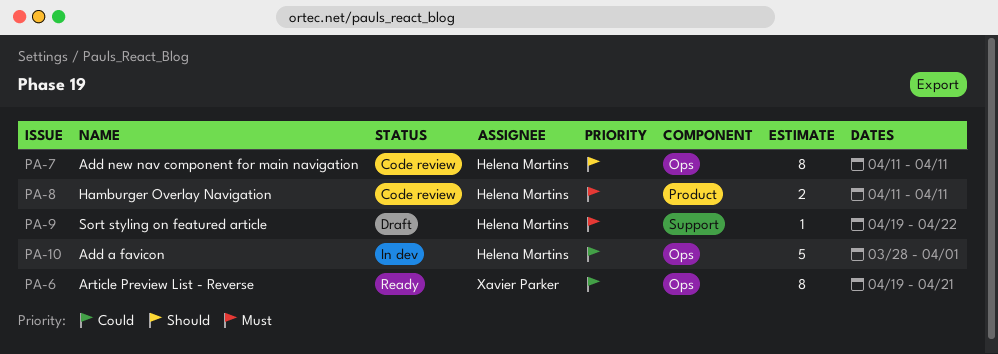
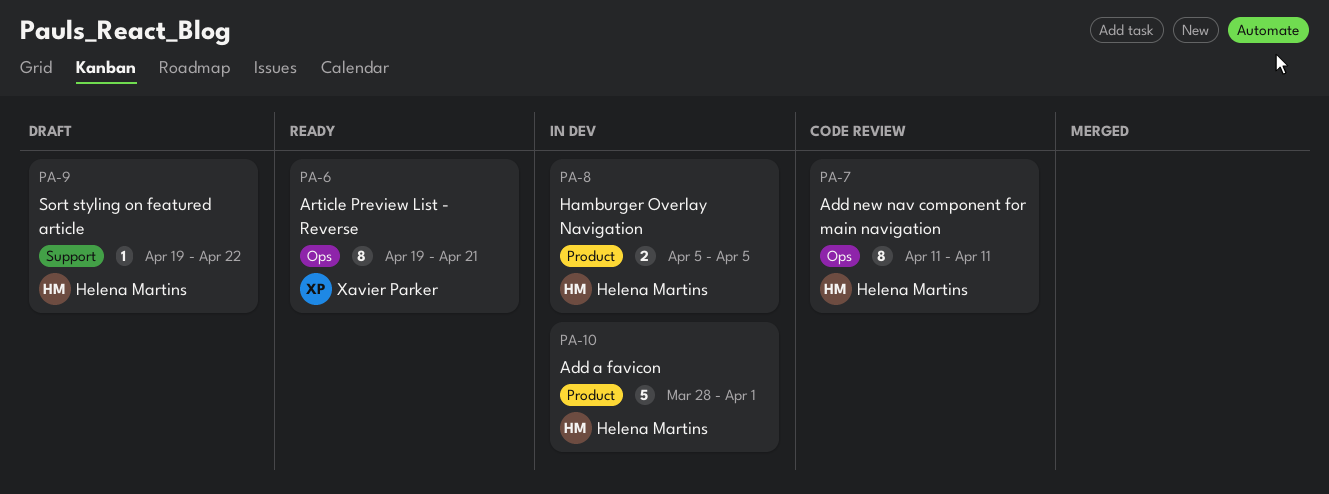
PA-8, status: Code review -> In dev
PA-8, start: Apr 11 -> Apr 5
PA-8, due: Apr 11 -> Apr 5
PA-10, label: Ops -> Product

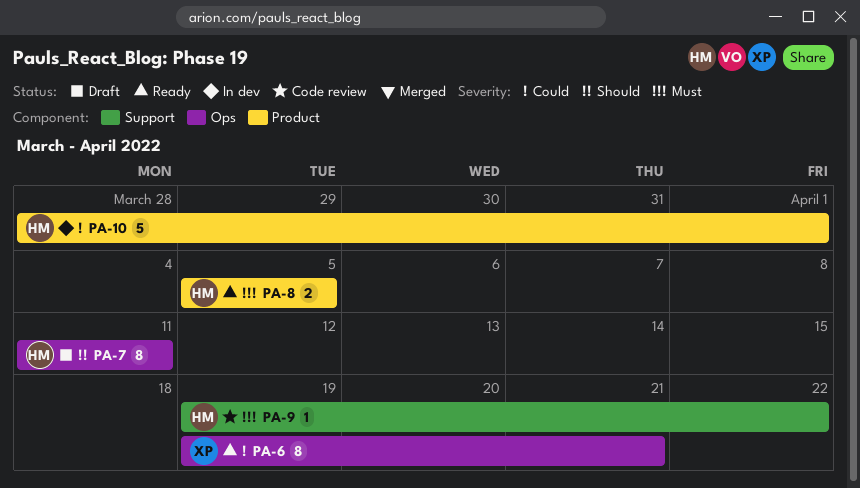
PA-7, status: Code review -> Draft
PA-8, status: In dev -> Ready
PA-9, status: Draft -> Code review

